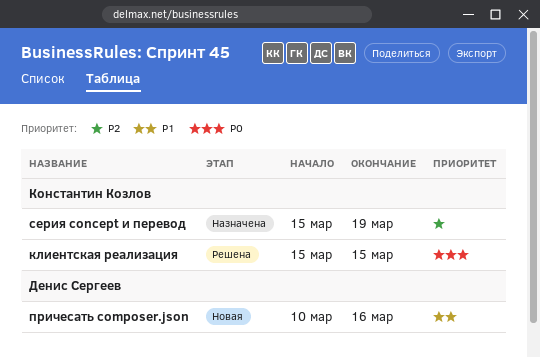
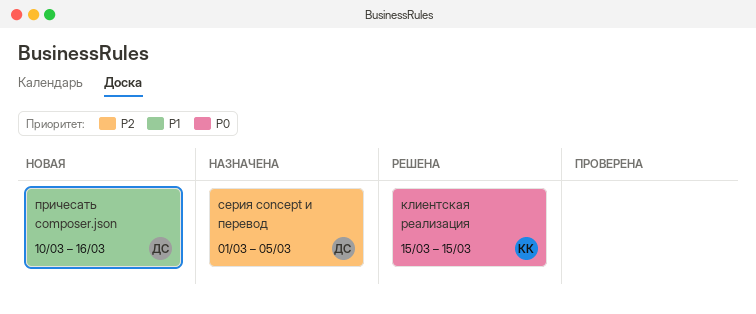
серия concept и перевод, owner: Константин Козлов -> Денис Сергеев
серия concept и перевод, start: Mar 15 -> Mar 1
серия concept и перевод, due: Mar 19 -> Mar 5

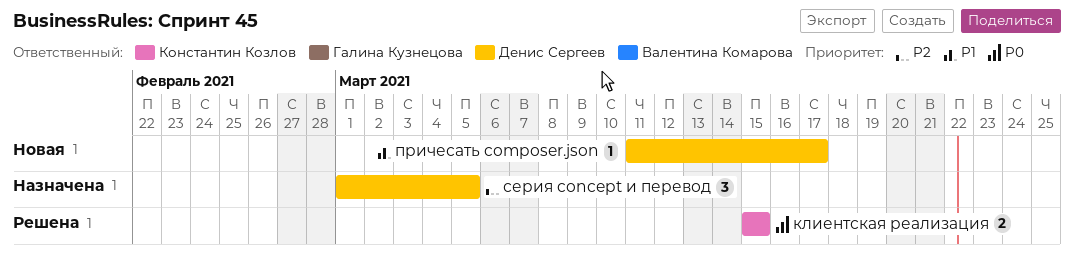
причесать composer.json, start: Mar 10 -> Mar 11
причесать composer.json, due: Mar 16 -> Mar 17

